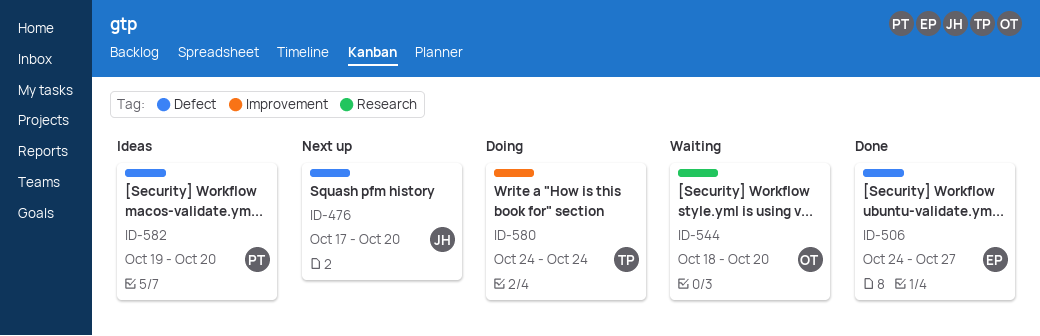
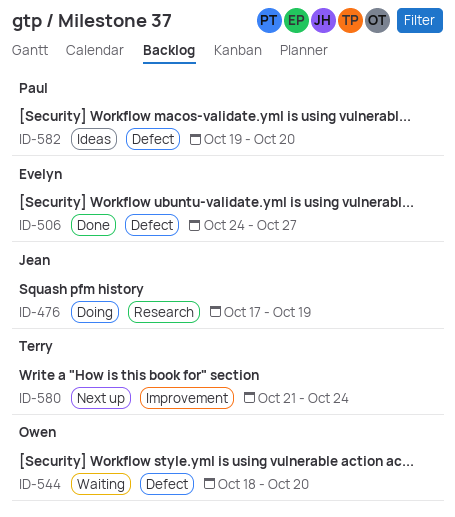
ID-476, status: Next up -> Doing
ID-476, label: Defect -> Research
ID-476, due: Oct 20 -> Oct 19
ID-544, label: Research -> Defect
ID-580, status: Doing -> Next up
ID-580, start: Oct 24 -> Oct 21

